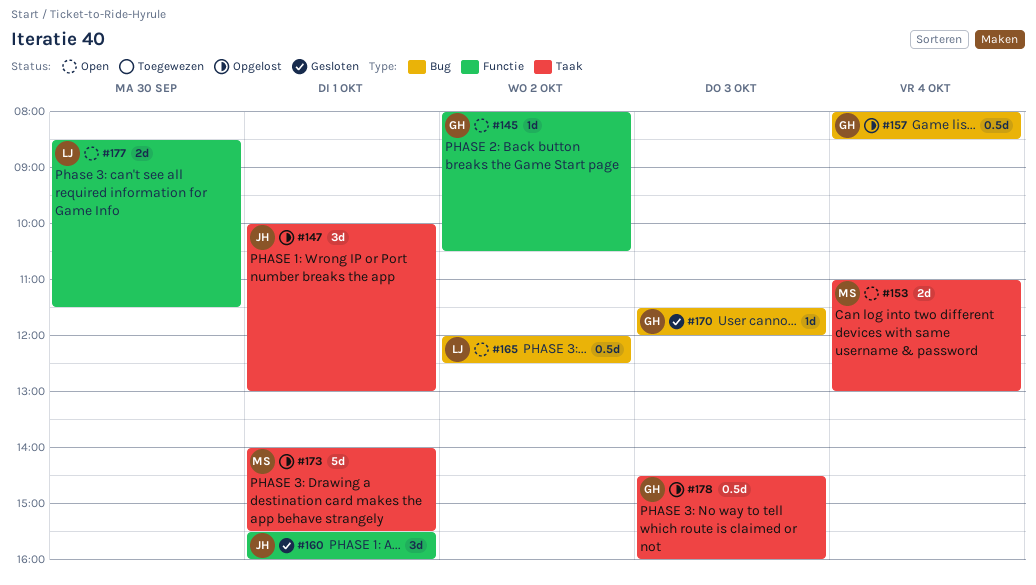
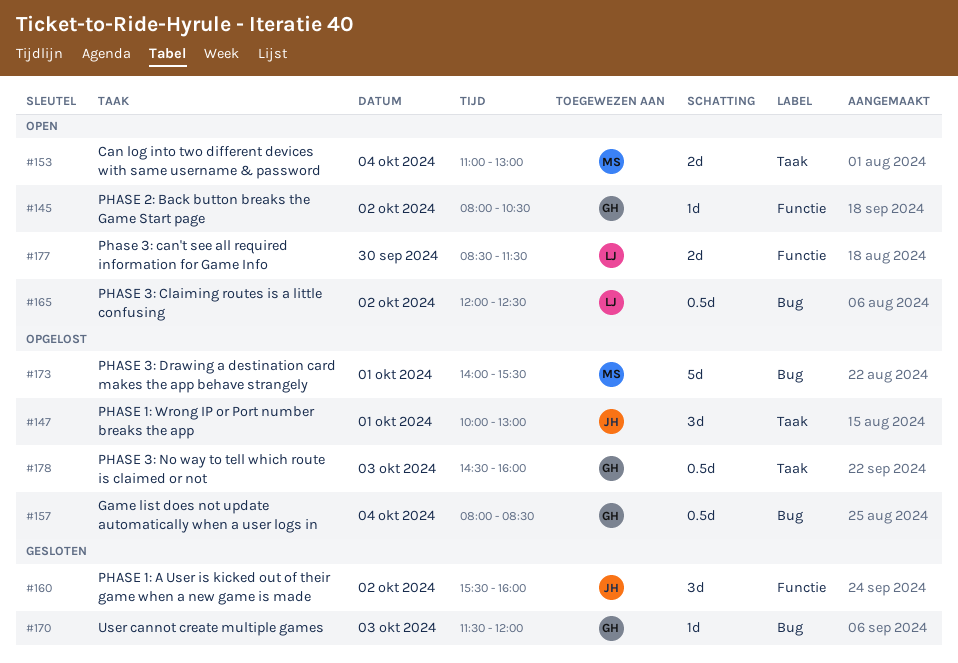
#160, day: Oct 1 -> Oct 2
#173, label: Taak -> Bug

